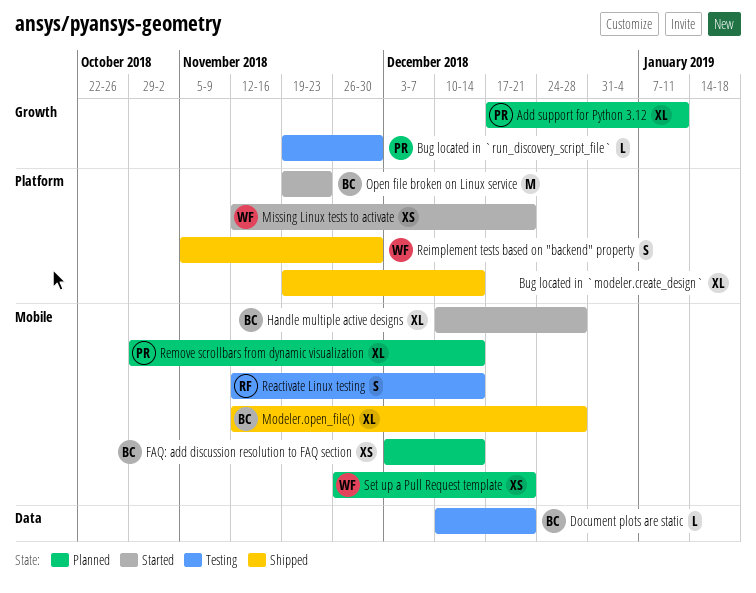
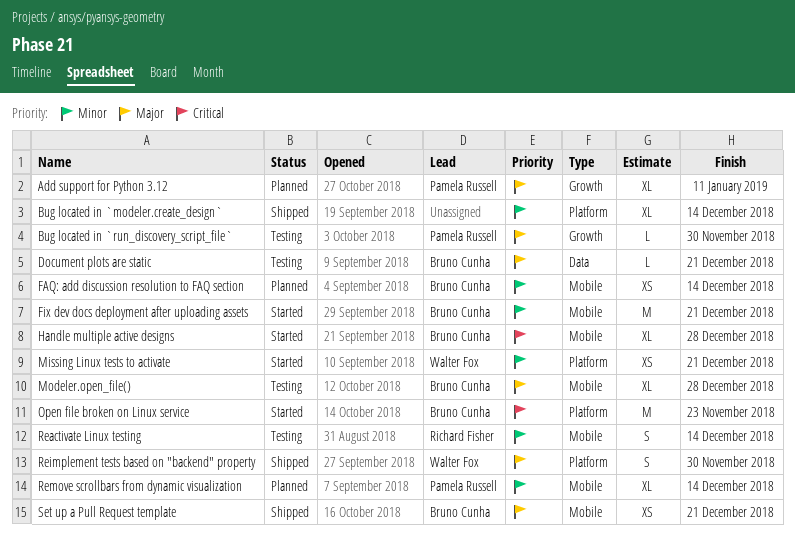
Fix dev docs deployment after uploading assets: none -> present
Modeler.open_file(), status: Shipped -> Testing
Set up a Pull Request template, status: Planned -> Shipped
Set up a Pull Request template, owner: Walter Fox -> Bruno Cunha

